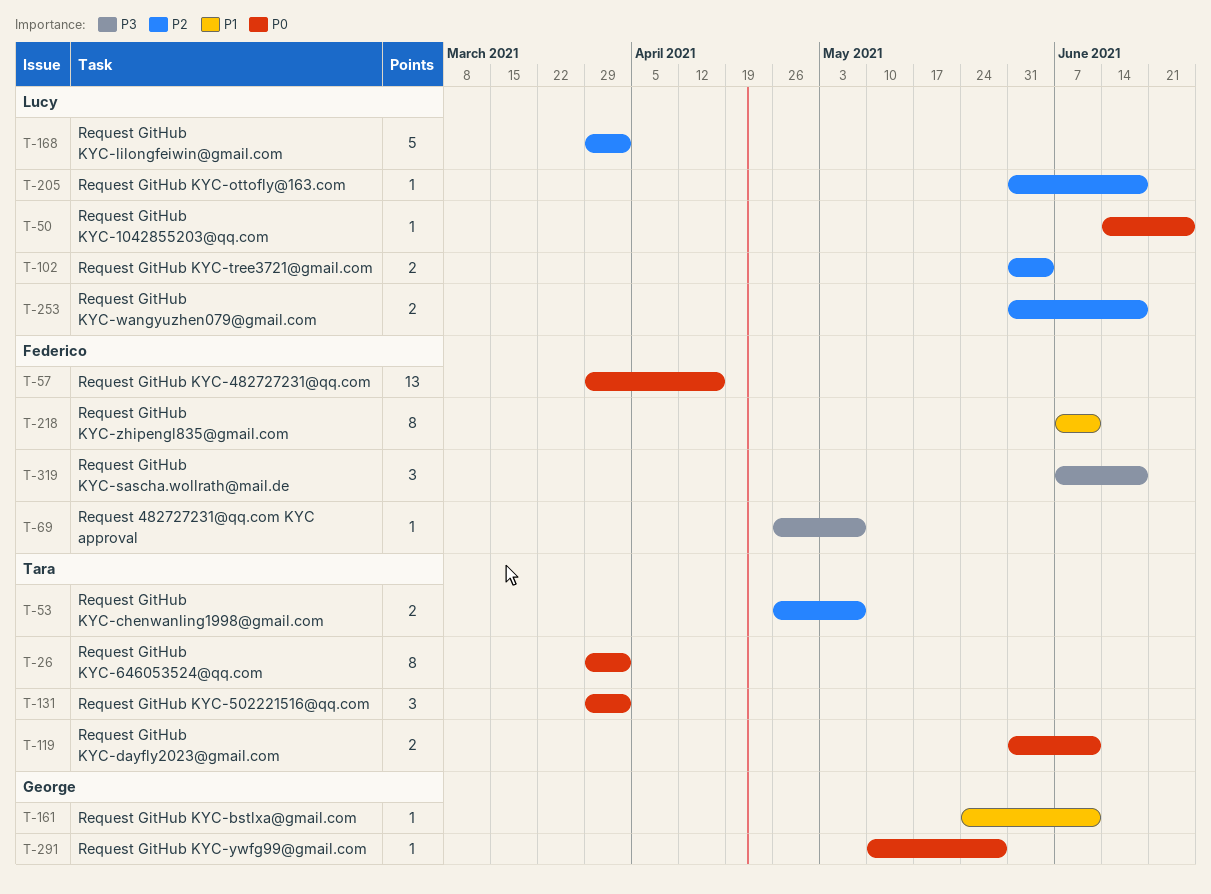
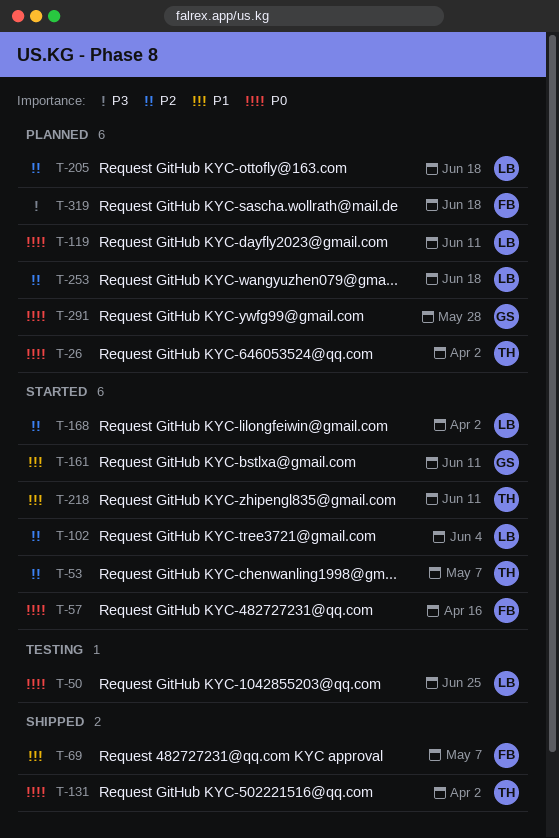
T-69, priority: P3 -> P1
T-119, owner: Tara -> Lucy
T-218, owner: Federico -> Tara

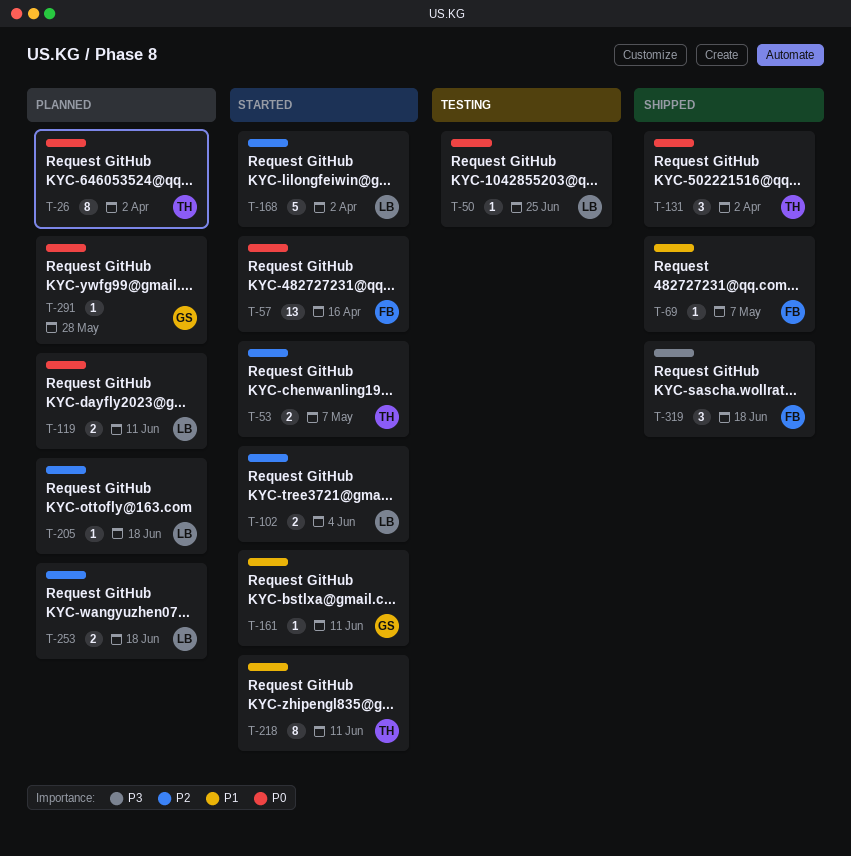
T-319, status: Planned -> Shipped

